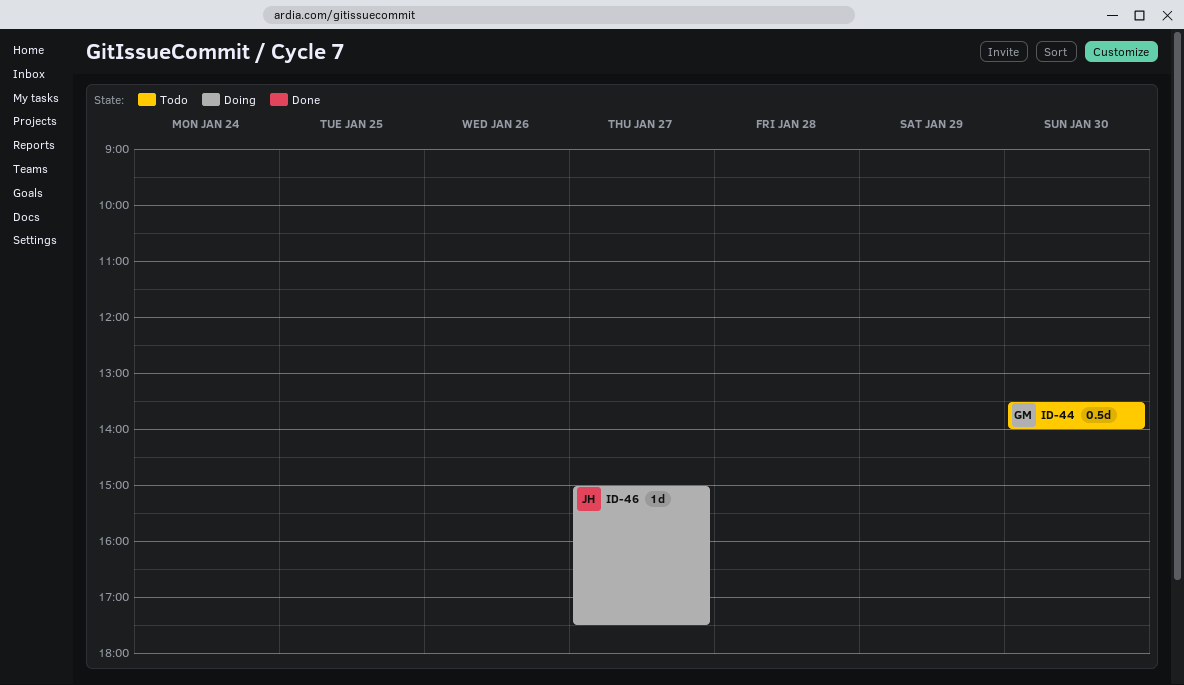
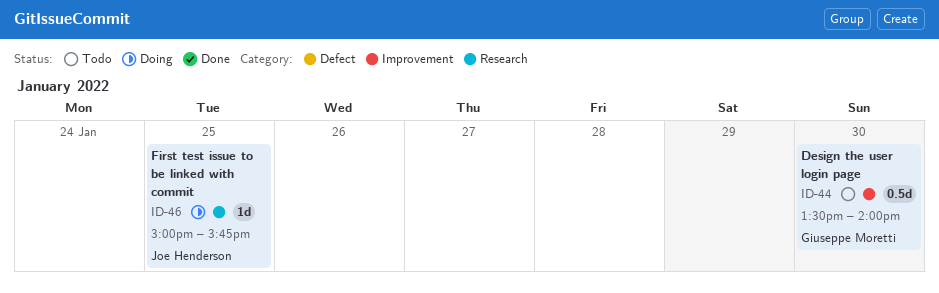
ID-46, day: Jan 27 -> Jan 25
ID-46, ends: 17:30 -> 15:45

